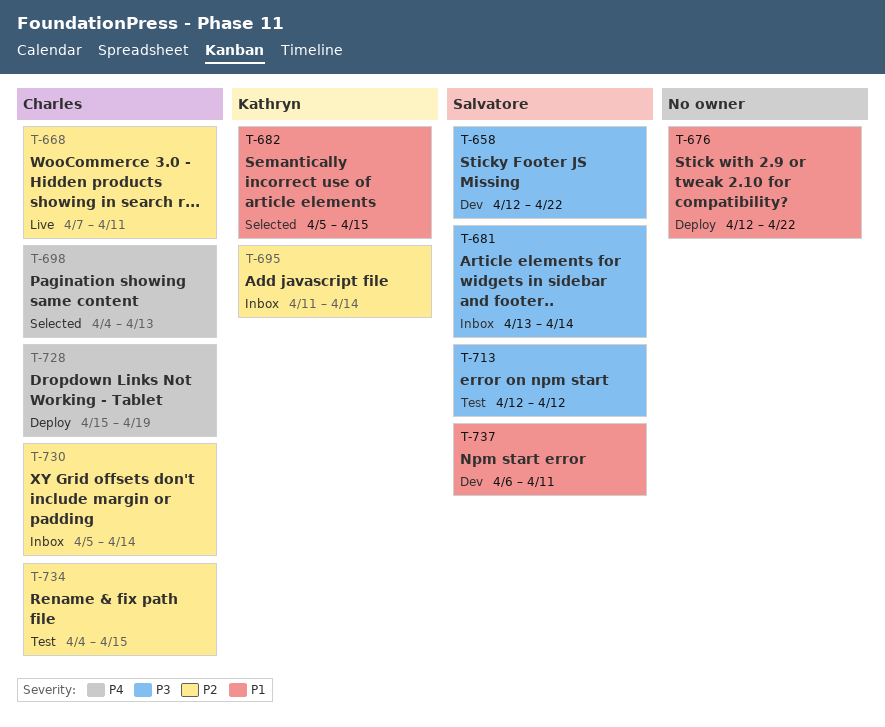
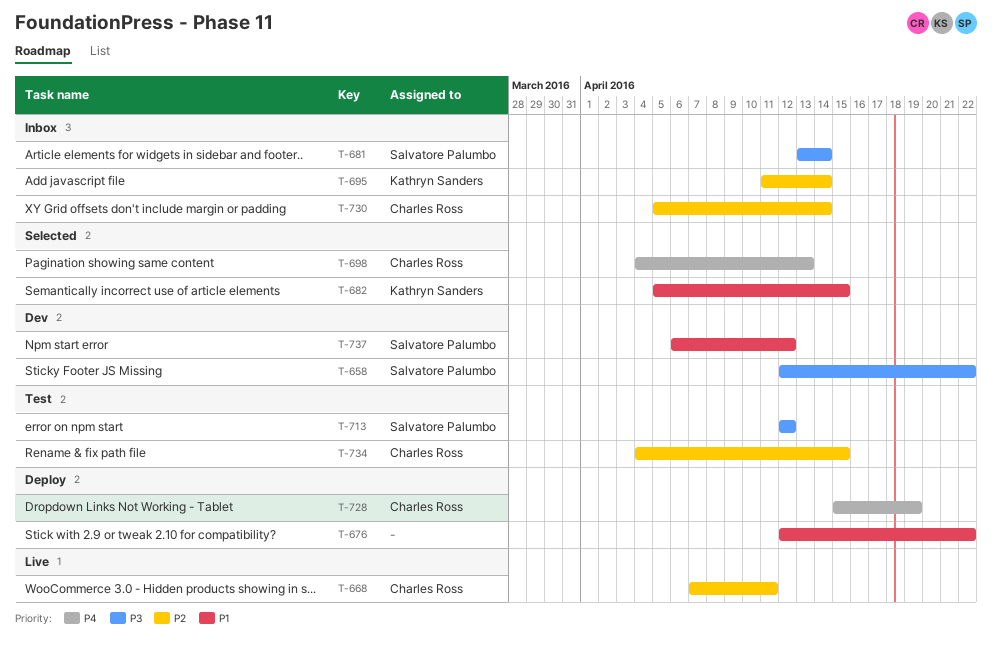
T-737, due: Apr 11 -> Apr 12

